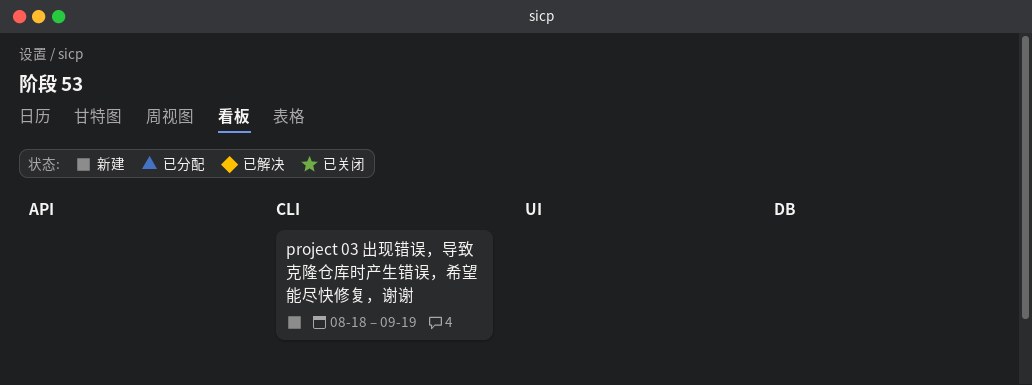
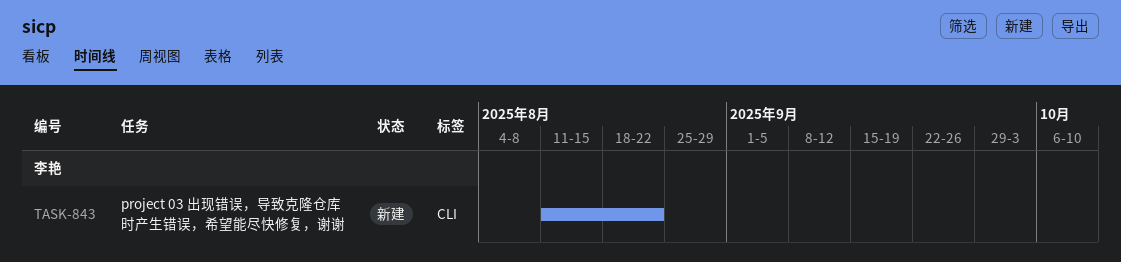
project 03 出现错误，导致克隆仓库时产生错误，希望能尽快修复，谢谢, start: Aug 18 -> Aug 11
project 03 出现错误，导致克隆仓库时产生错误，希望能尽快修复，谢谢, due: Sep 19 -> Aug 22

